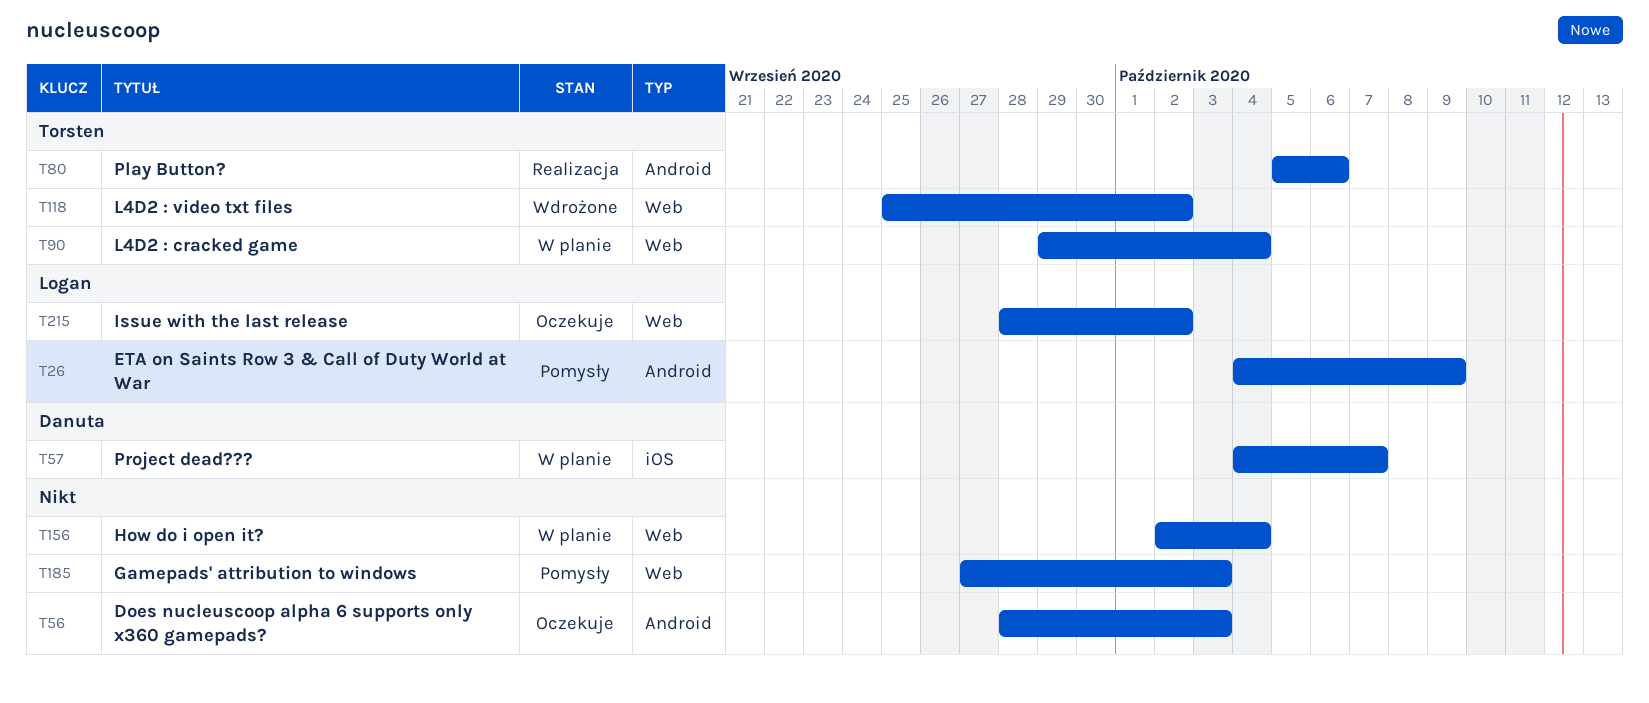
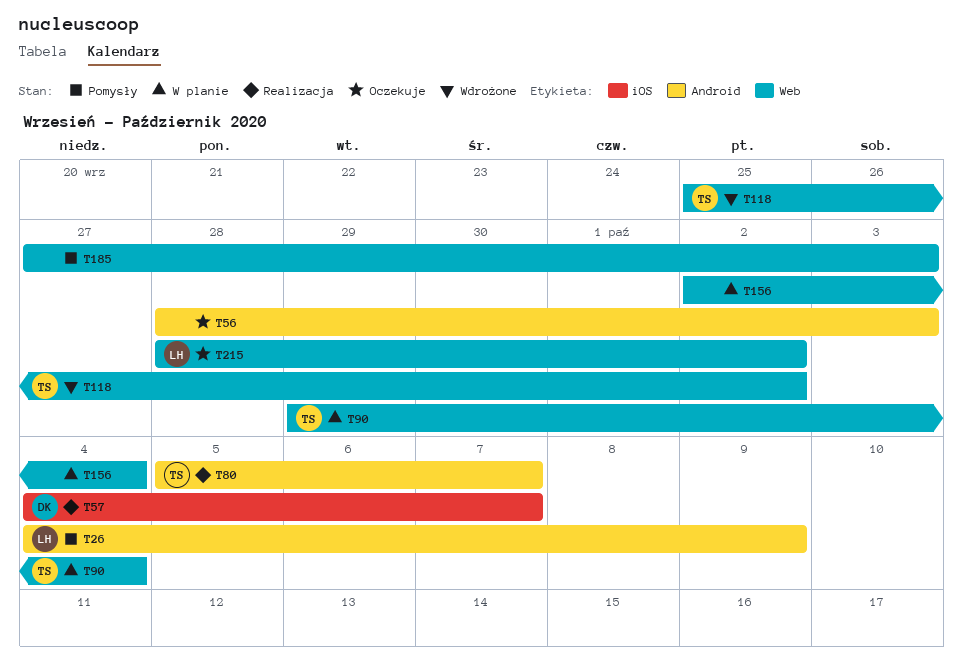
T57, status: W planie -> Realizacja
T80, due: Oct 6 -> Oct 7

